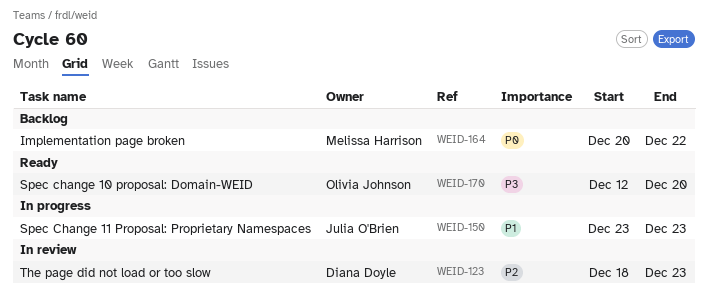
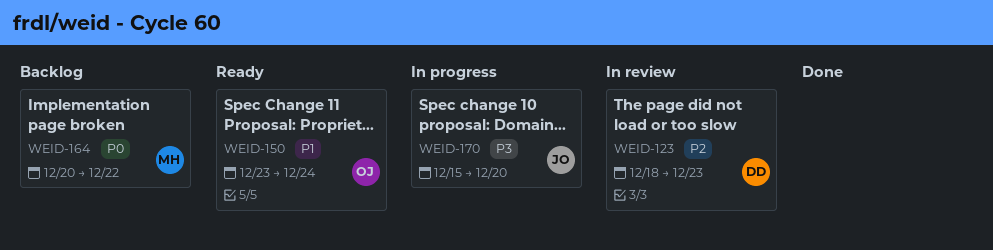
WEID-150, status: In progress -> Ready
WEID-150, owner: Julia O'Brien -> Olivia Johnson
WEID-150, due: Dec 23 -> Dec 24
WEID-170, status: Ready -> In progress
WEID-170, owner: Olivia Johnson -> Julia O'Brien
WEID-170, start: Dec 12 -> Dec 15

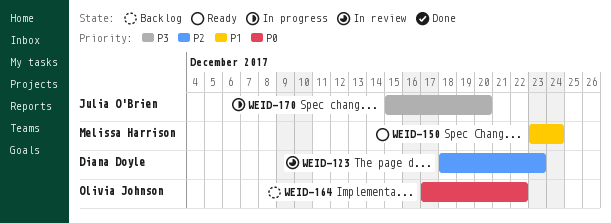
WEID-150, owner: Olivia Johnson -> Melissa Harrison
WEID-164, owner: Melissa Harrison -> Olivia Johnson
WEID-164, start: Dec 20 -> Dec 17

